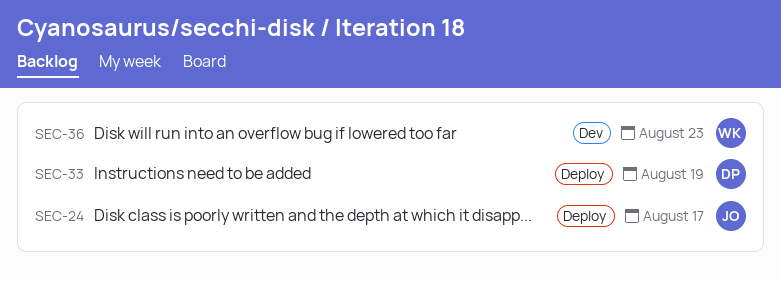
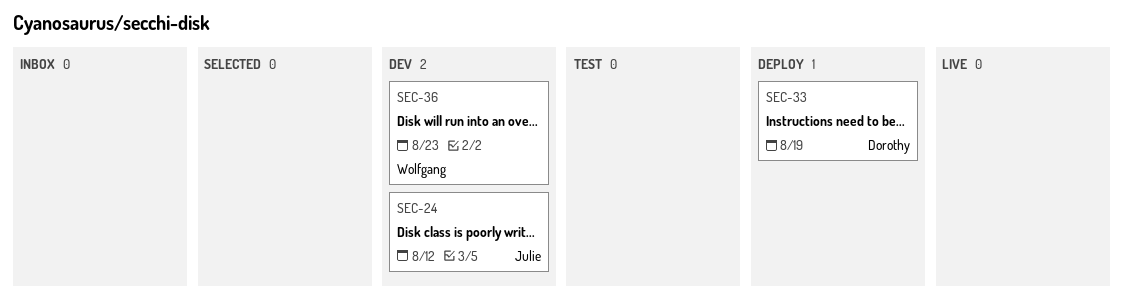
SEC-24, status: Deploy -> Dev
SEC-24, due: Aug 17 -> Aug 12

